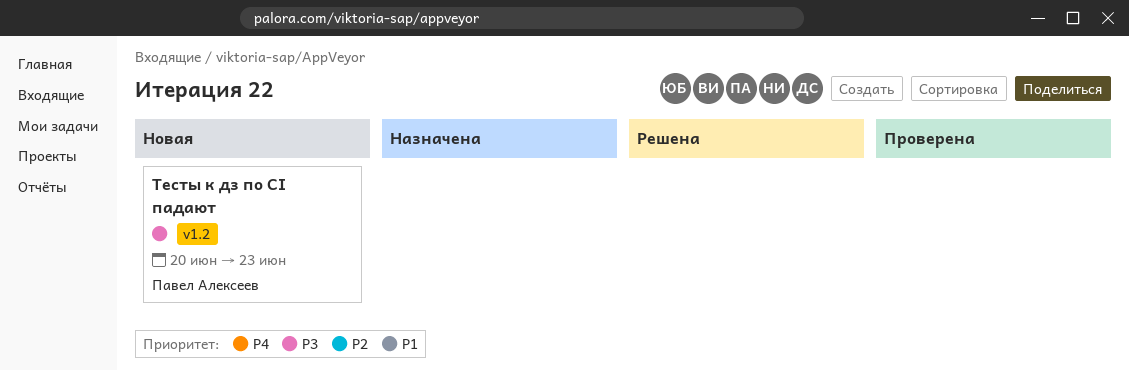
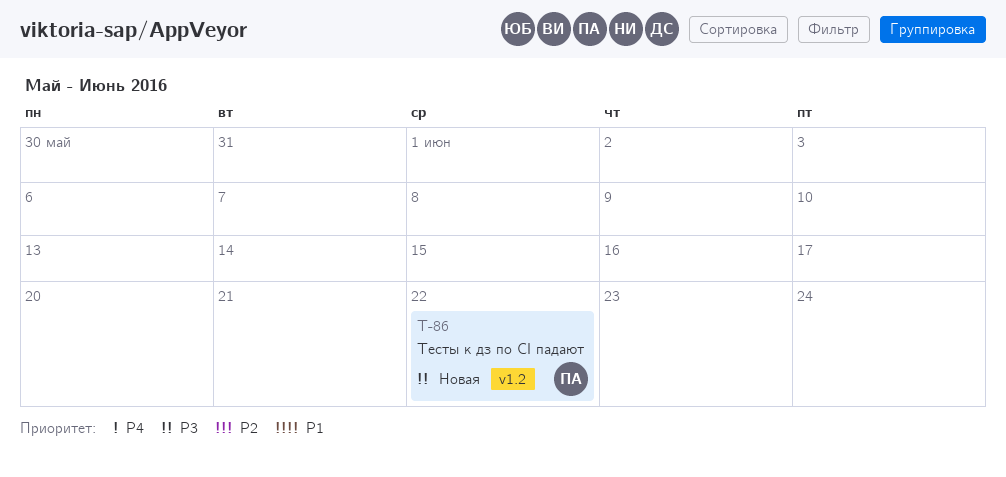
Тесты к дз по CI падают, due: Jun 23 -> Jun 22

